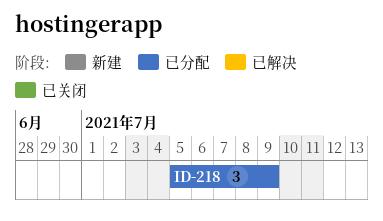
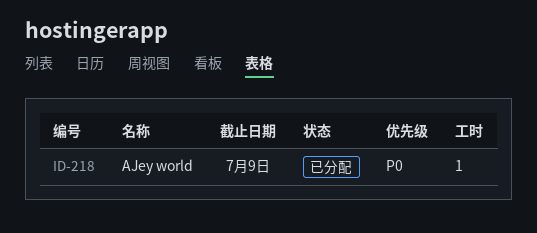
ID-218, estimate: 3 -> 1

